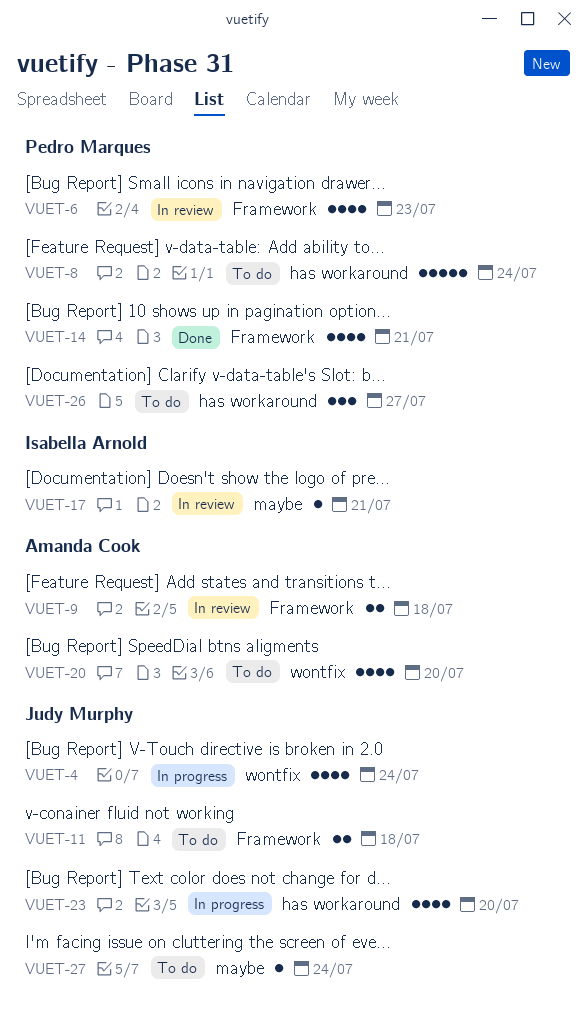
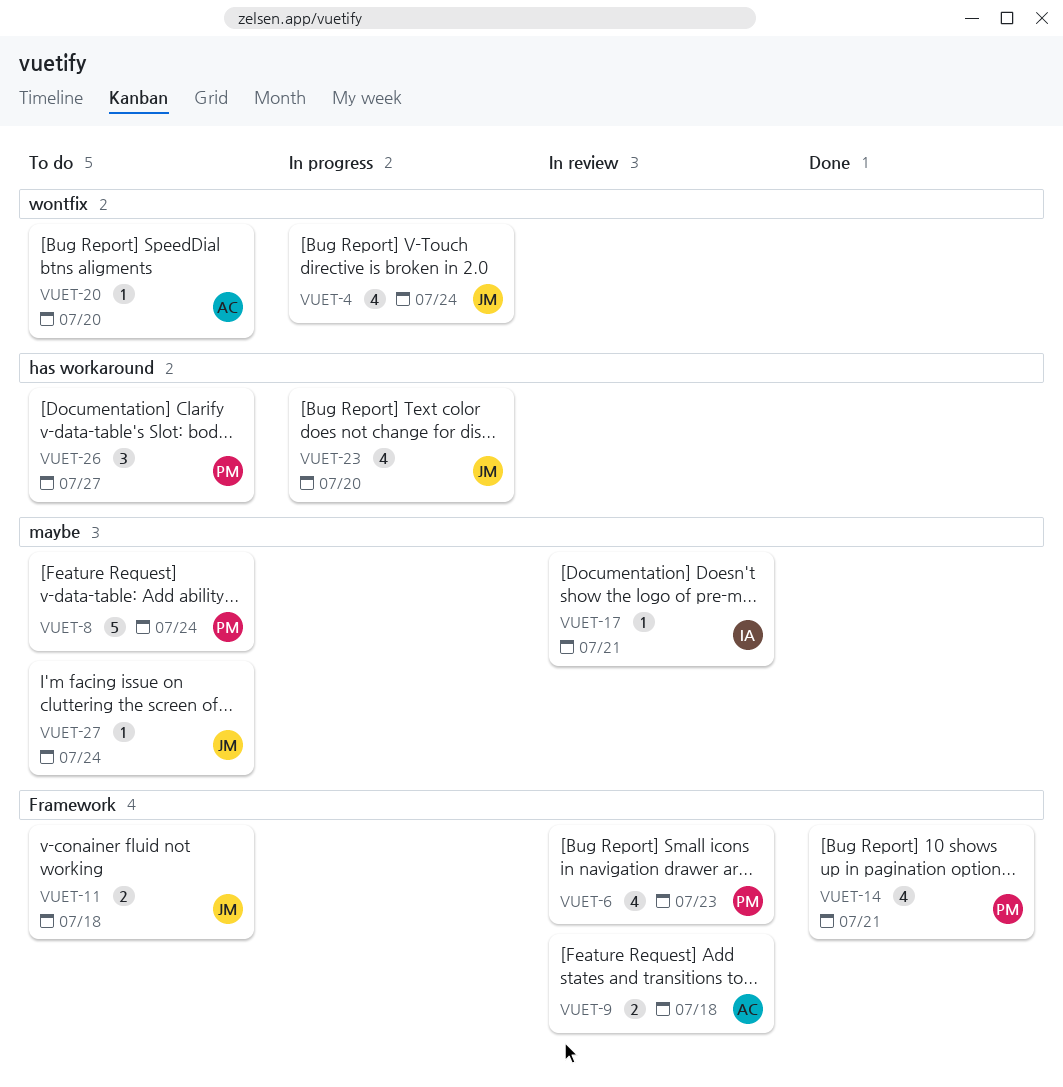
VUET-8, label: has workaround -> maybe
VUET-20, estimate: 4 -> 1

